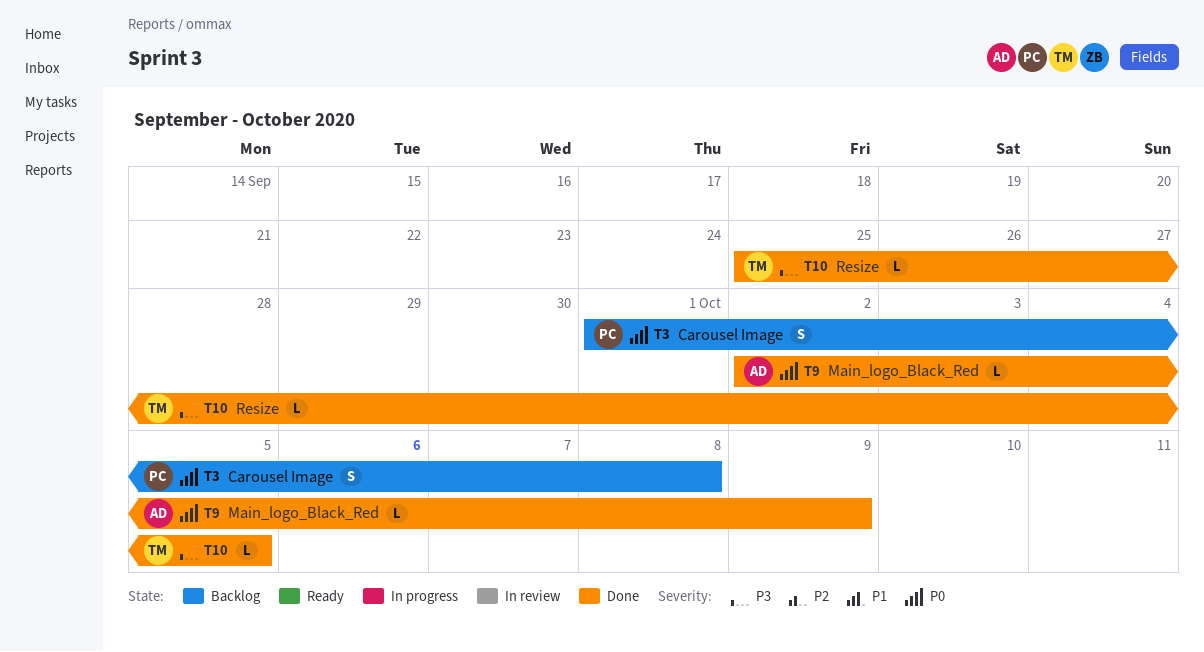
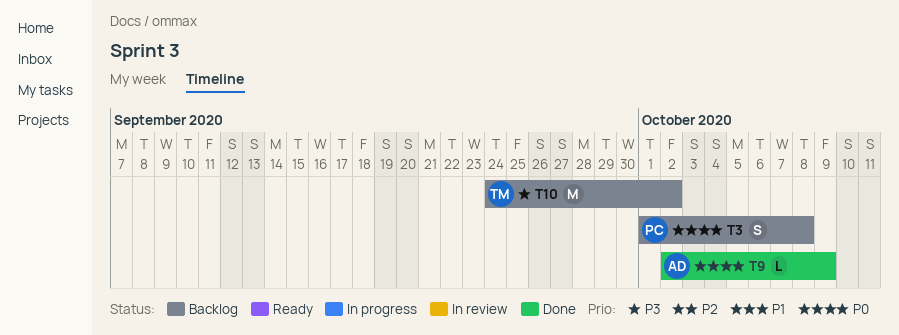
T10, status: Done -> Backlog
T10, estimate: L -> M
T10, start: Sep 25 -> Sep 24
T10, due: Oct 5 -> Oct 2

